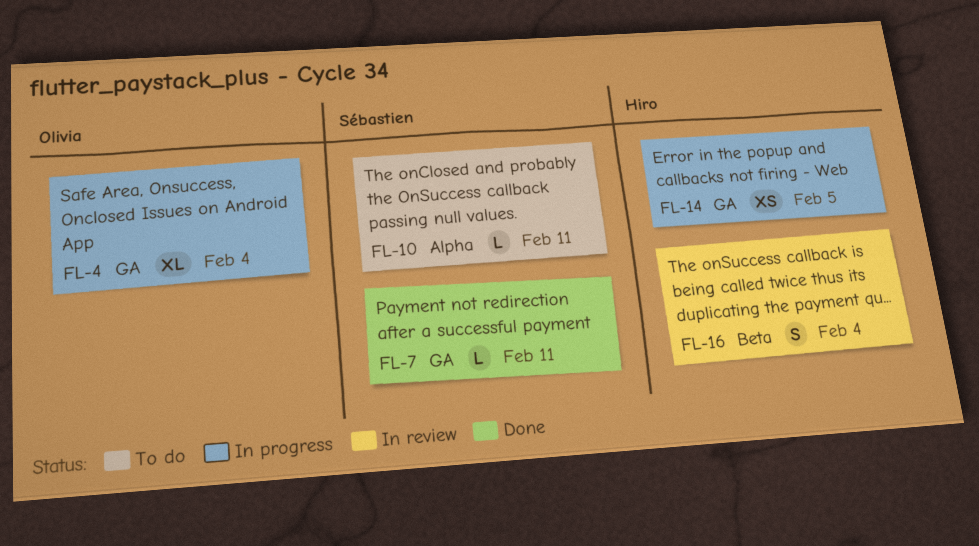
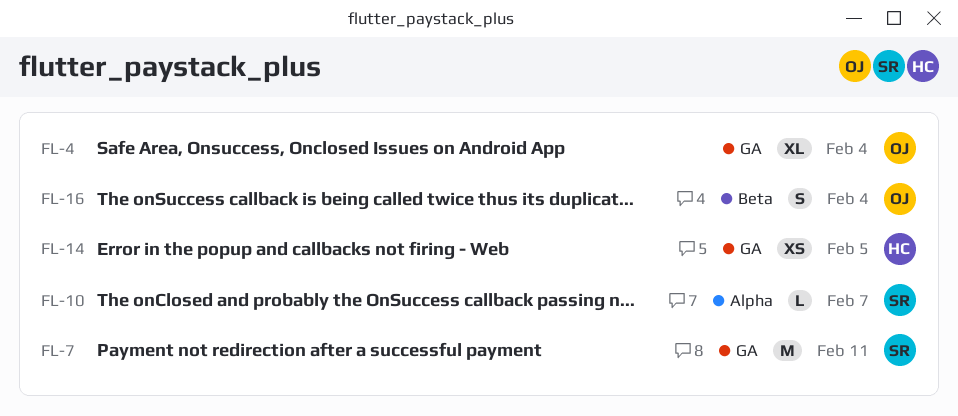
FL-7, estimate: L -> M
FL-10, due: Feb 11 -> Feb 7
FL-16, owner: Hiro -> Olivia

